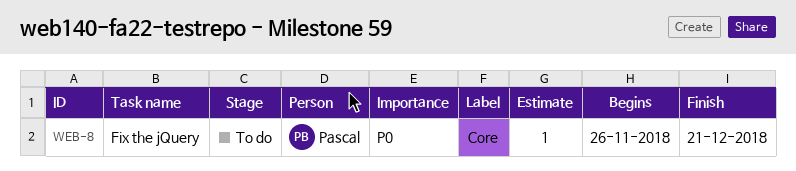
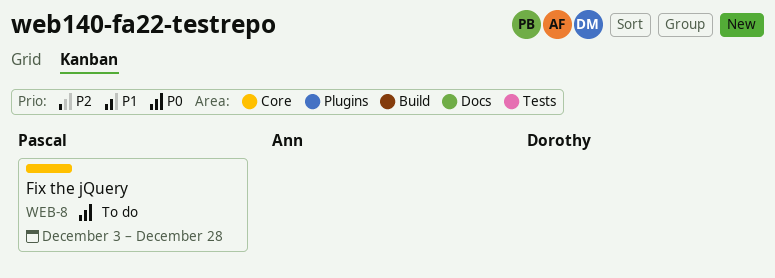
WEB-8, start: Nov 26 -> Dec 3
WEB-8, due: Dec 21 -> Dec 28

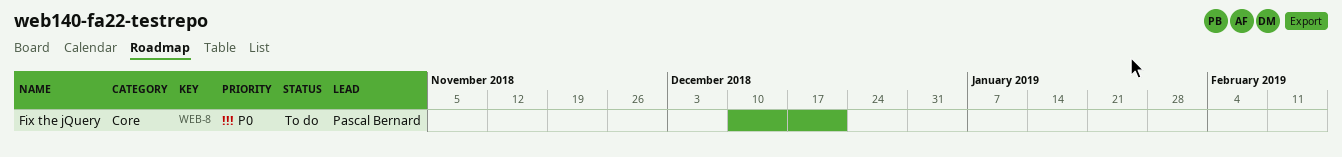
WEB-8, start: Dec 3 -> Dec 10
WEB-8, due: Dec 28 -> Dec 21

